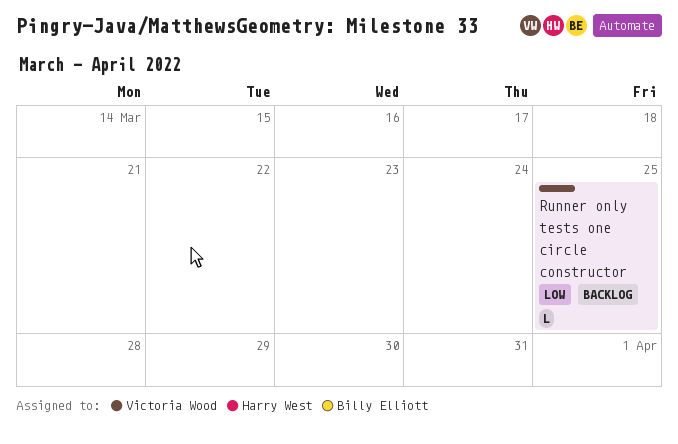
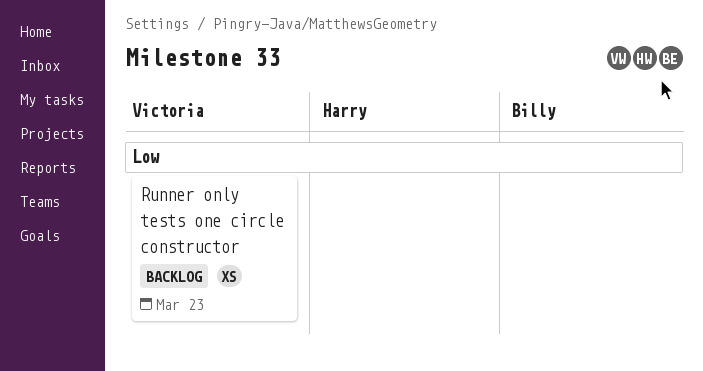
Runner only tests one circle constructor, estimate: L -> XS
Runner only tests one circle constructor, due: Mar 25 -> Mar 23

